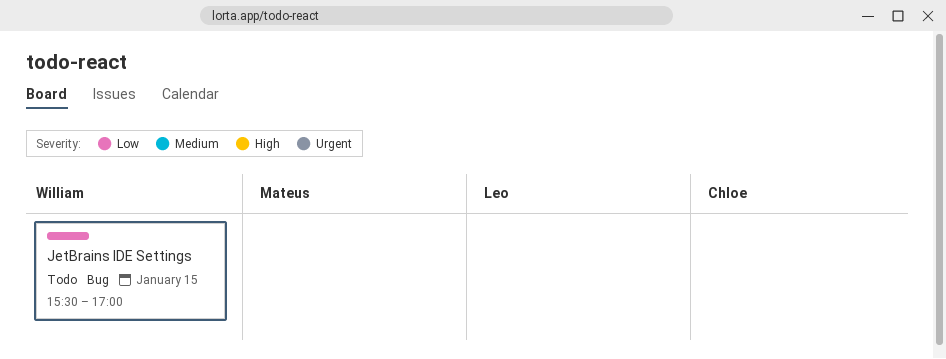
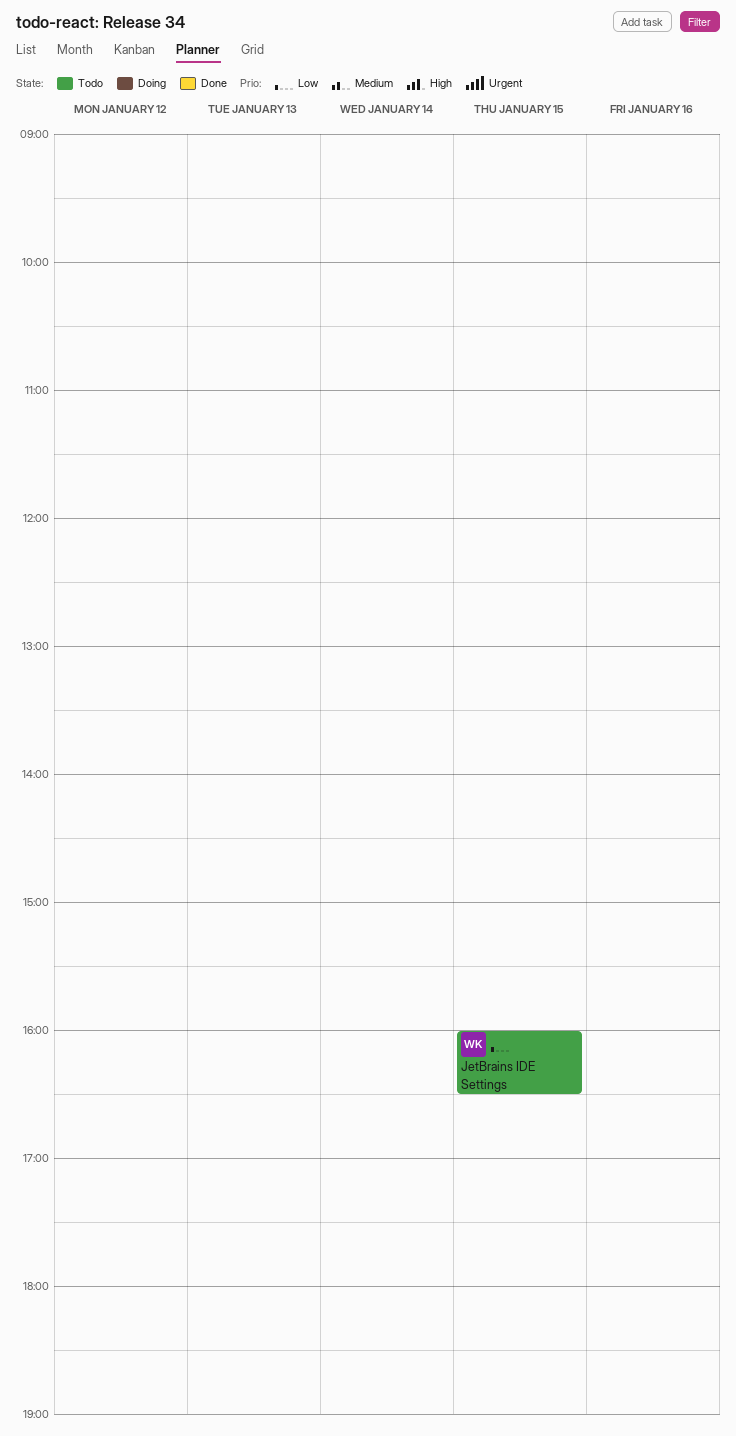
JetBrains IDE Settings, begins: 15:30 -> 16:00
JetBrains IDE Settings, ends: 17:00 -> 16:30

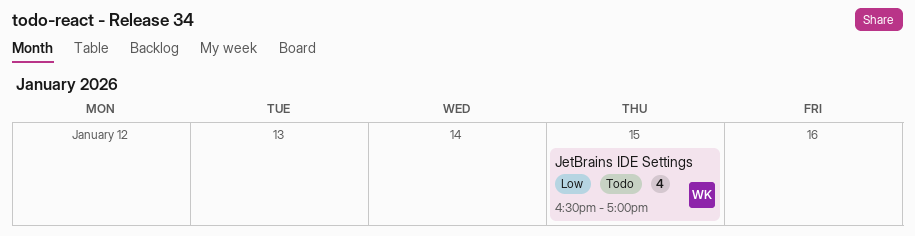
JetBrains IDE Settings, begins: 16:00 -> 16:30
JetBrains IDE Settings, ends: 16:30 -> 17:00

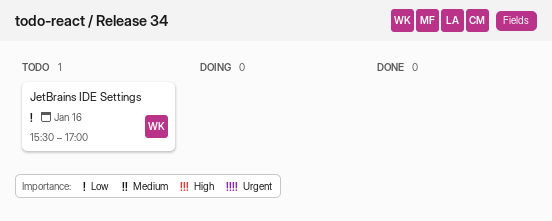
JetBrains IDE Settings, day: Jan 15 -> Jan 16
JetBrains IDE Settings, begins: 16:30 -> 15:30

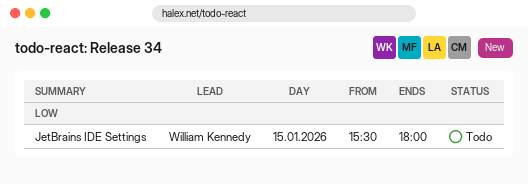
JetBrains IDE Settings, day: Jan 16 -> Jan 15
JetBrains IDE Settings, ends: 17:00 -> 18:00

